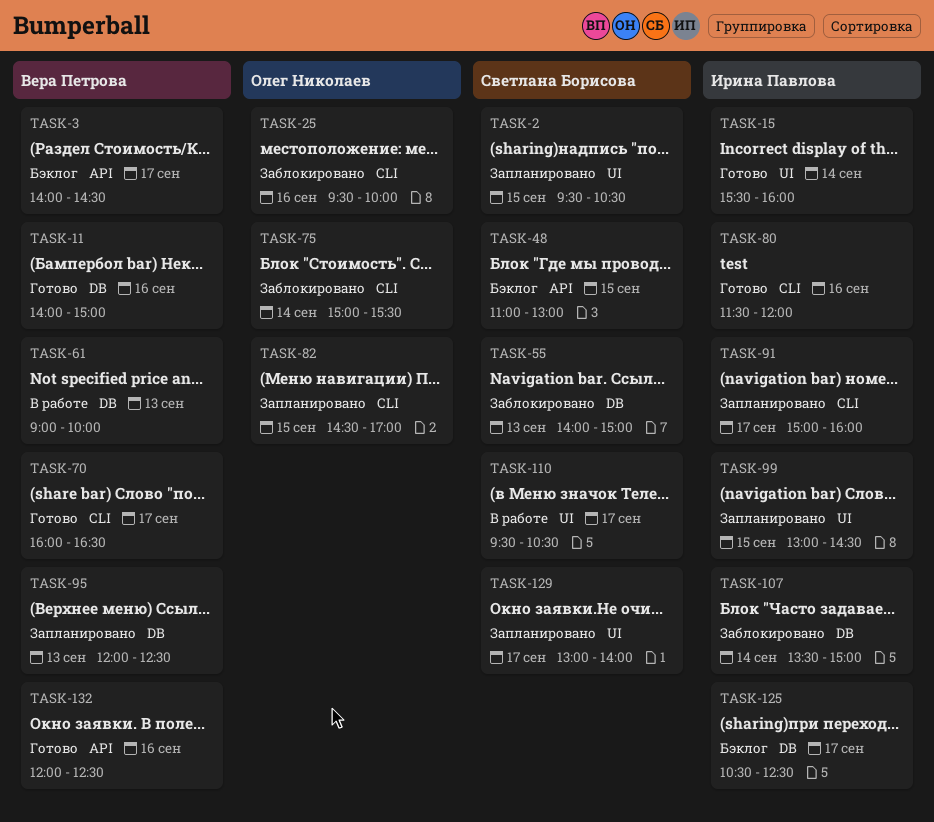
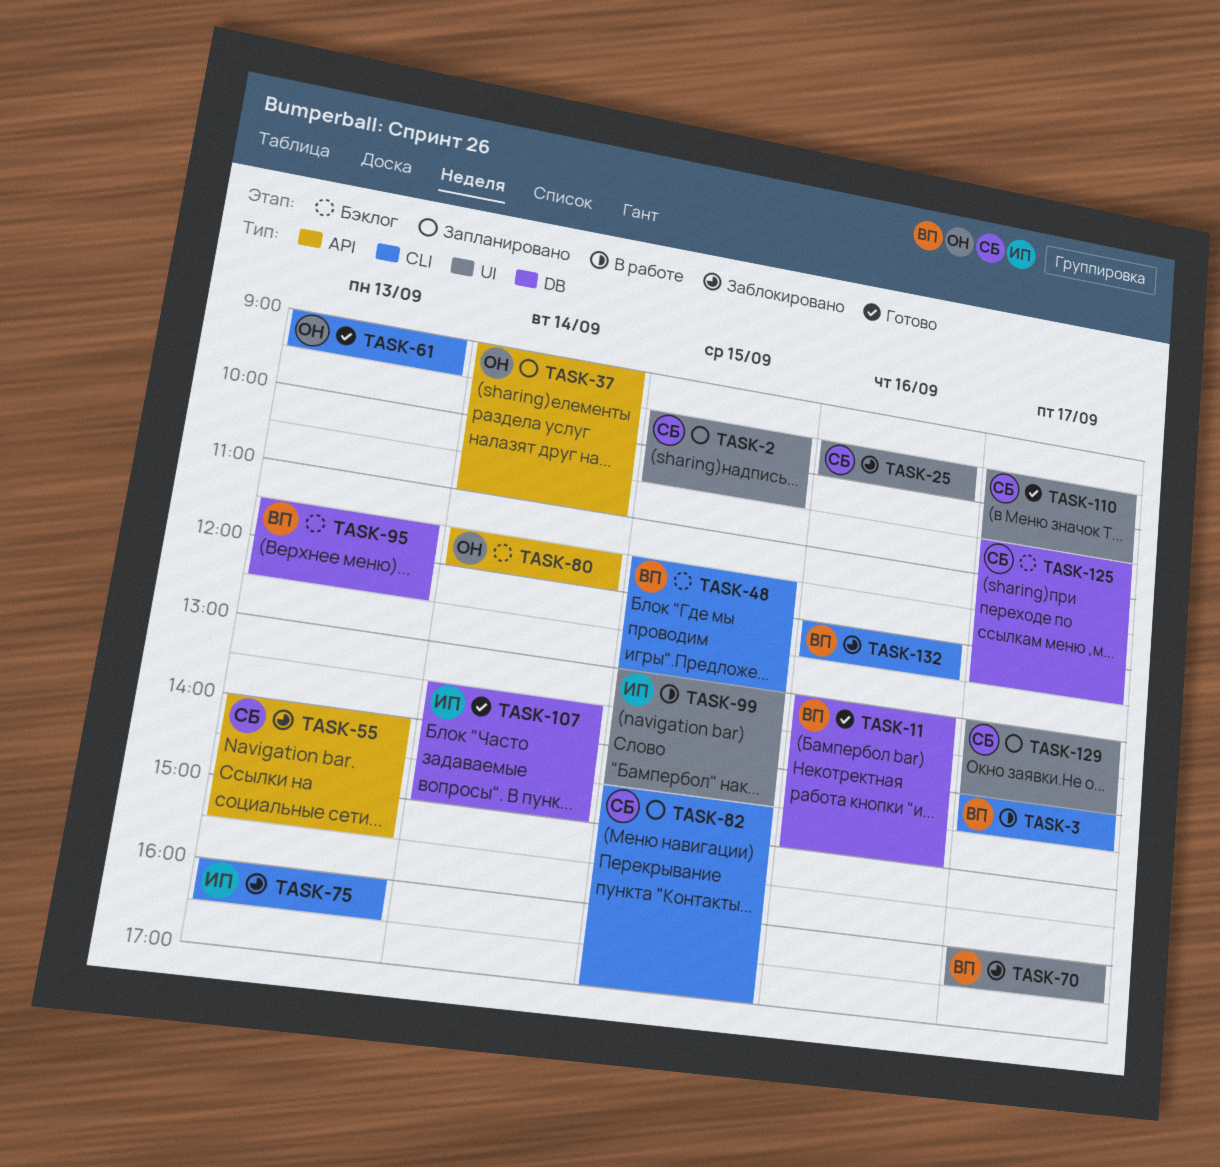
TASK-3, status: Бэклог -> В работе
TASK-3, label: API -> CLI
TASK-11, begins: 14:00 -> 13:00
TASK-15: present -> none
TASK-25, owner: Олег Николаев -> Светлана Борисова
TASK-25, label: CLI -> UI
TASK-37: none -> present
TASK-48, owner: Светлана Борисова -> Вера Петрова
TASK-48, label: API -> CLI
TASK-48, begins: 11:00 -> 11:30
TASK-55, label: DB -> API
TASK-55, ends: 15:00 -> 15:30
TASK-61, status: В работе -> Готово
TASK-61, owner: Вера Петрова -> Олег Николаев
TASK-61, label: DB -> CLI
TASK-61, ends: 10:00 -> 09:30
TASK-70, status: Готово -> Заблокировано
TASK-70, label: CLI -> UI
TASK-75, owner: Олег Николаев -> Ирина Павлова
TASK-75, day: Sep 14 -> Sep 13
TASK-75, begins: 15:00 -> 16:00
TASK-75, ends: 15:30 -> 16:30
TASK-80, status: Готово -> Бэклог
TASK-80, owner: Ирина Павлова -> Олег Николаев
TASK-80, label: CLI -> API
TASK-80, day: Sep 16 -> Sep 14
TASK-82, owner: Олег Николаев -> Светлана Борисова
TASK-91: present -> none
TASK-95, status: Запланировано -> Бэклог
TASK-95, begins: 12:00 -> 11:30
TASK-99, status: Запланировано -> В работе
TASK-107, status: Заблокировано -> Готово
TASK-110, status: В работе -> Готово
TASK-125, owner: Ирина Павлова -> Светлана Борисова
TASK-132, status: Готово -> Заблокировано
TASK-132, label: API -> CLI

